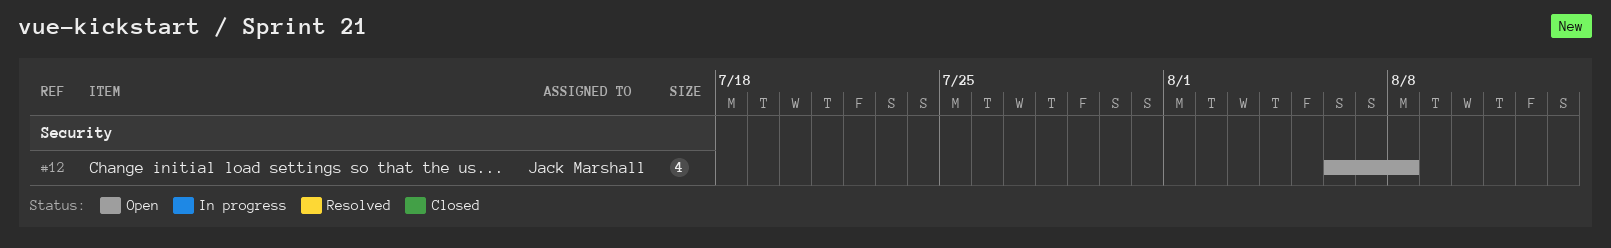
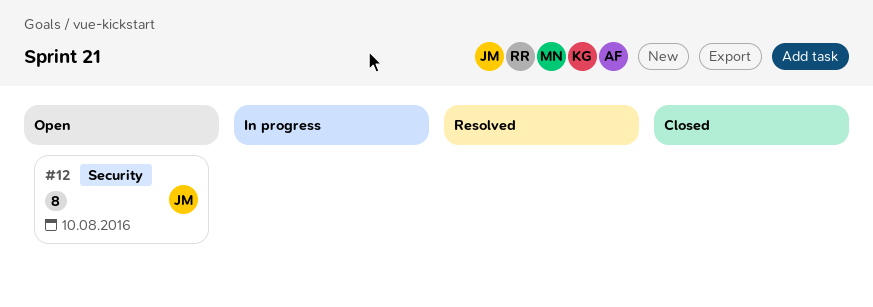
#12, estimate: 4 -> 8
#12, due: Aug 8 -> Aug 10

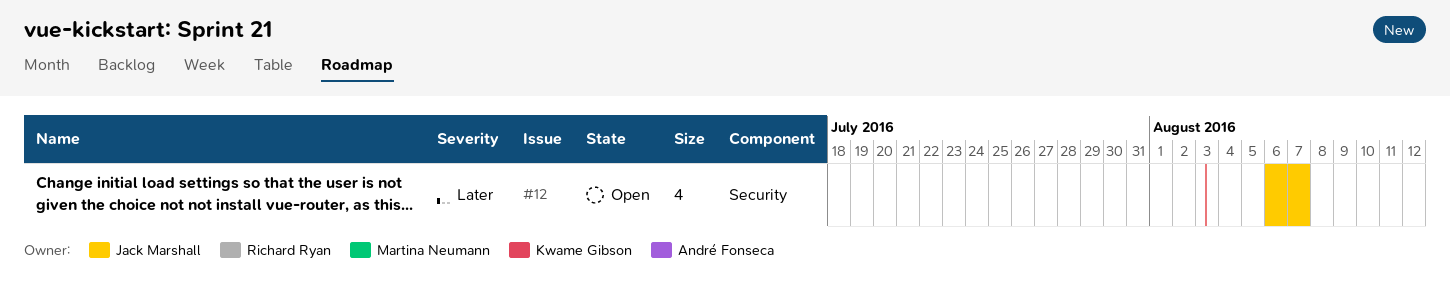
#12, estimate: 8 -> 4
#12, due: Aug 10 -> Aug 7

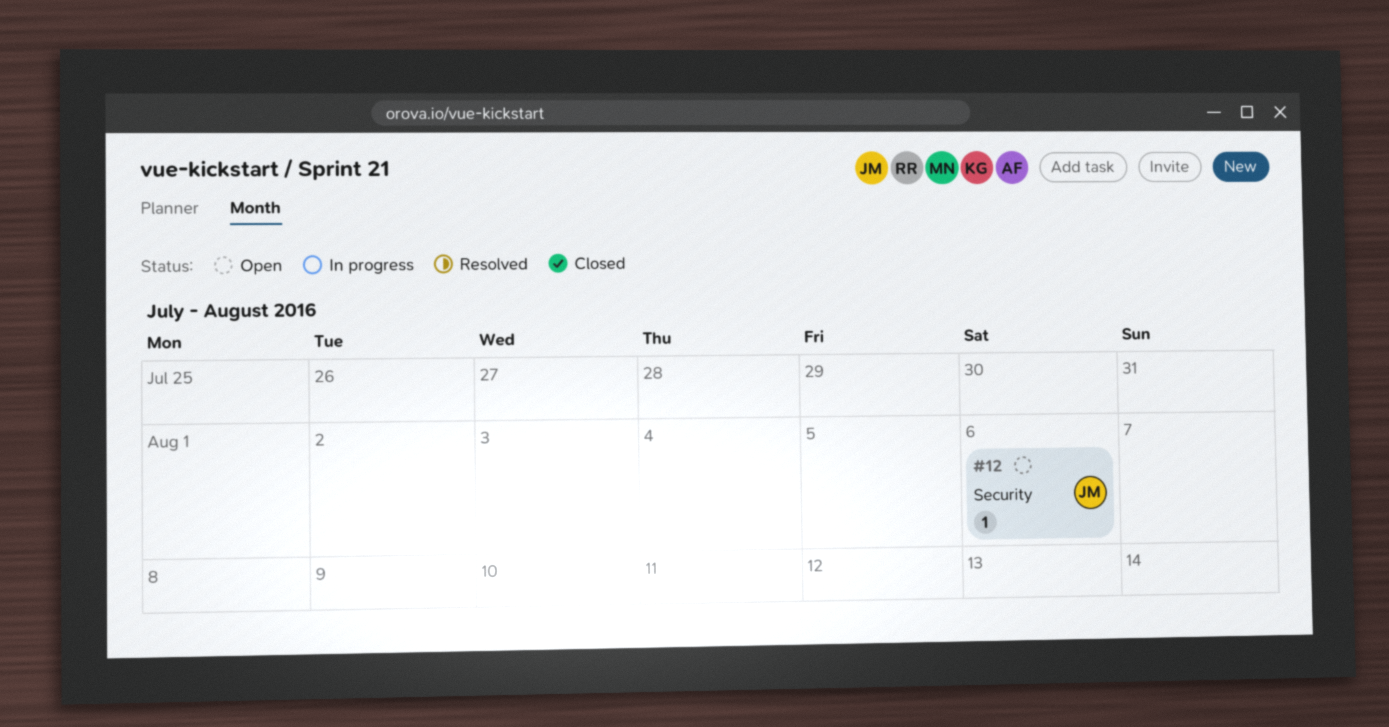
#12, estimate: 4 -> 1
#12, due: Aug 7 -> Aug 6

